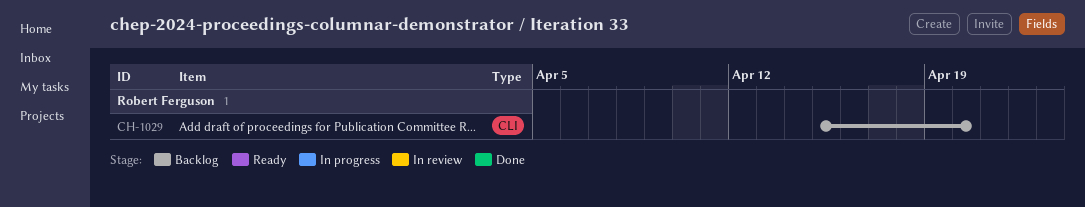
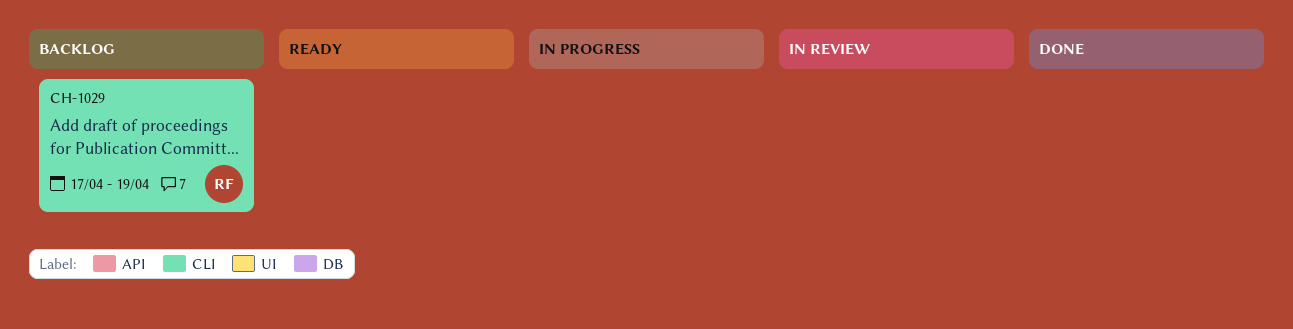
CH-1029, start: Apr 15 -> Apr 17
CH-1029, due: Apr 20 -> Apr 19

